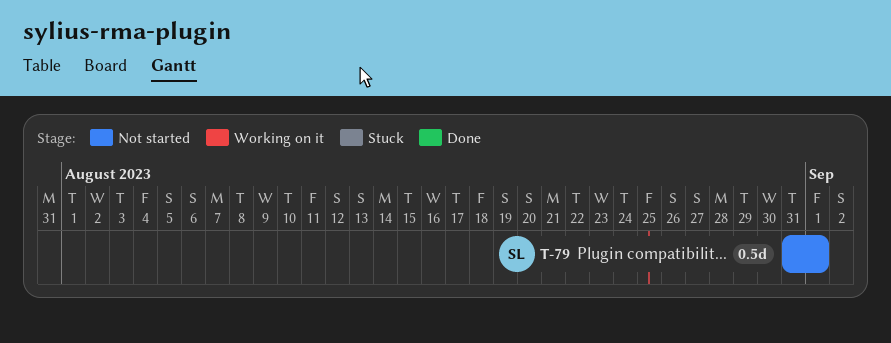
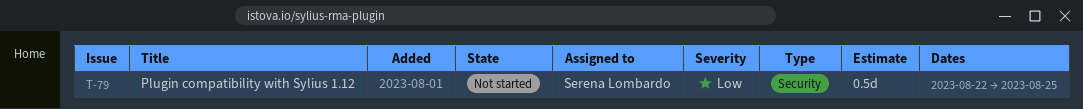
T-79, start: Aug 31 -> Aug 22
T-79, due: Sep 1 -> Aug 25

